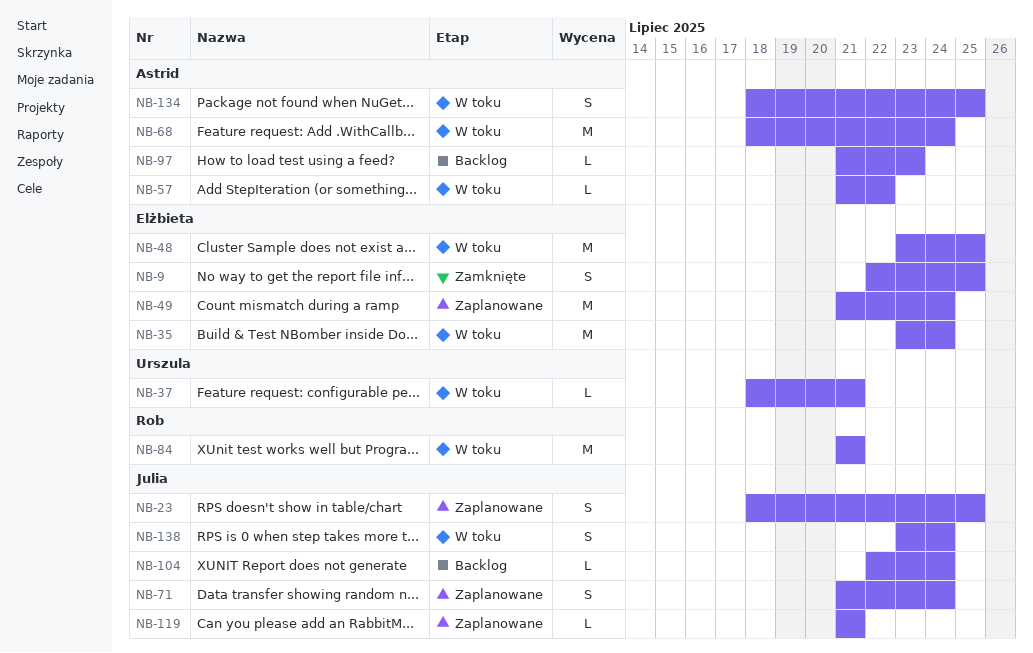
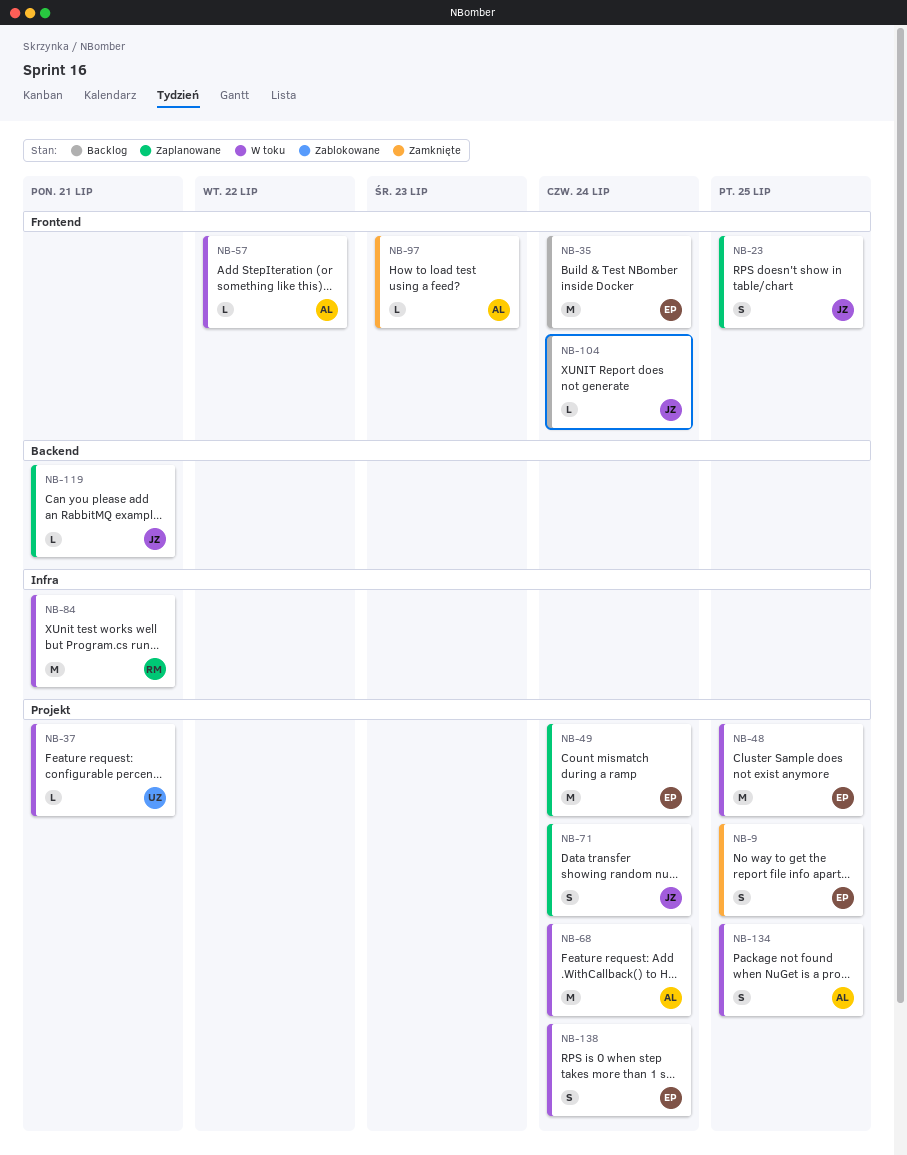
NB-35, status: W toku -> Backlog
NB-97, status: Backlog -> Zamknięte
NB-138, owner: Julia -> Elżbieta

